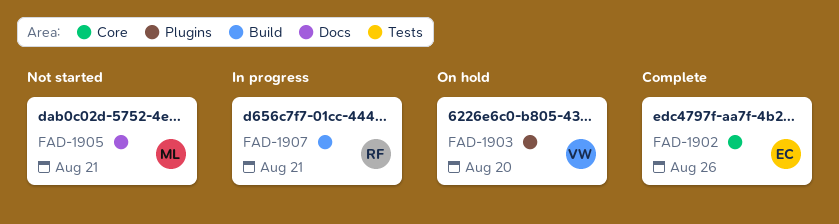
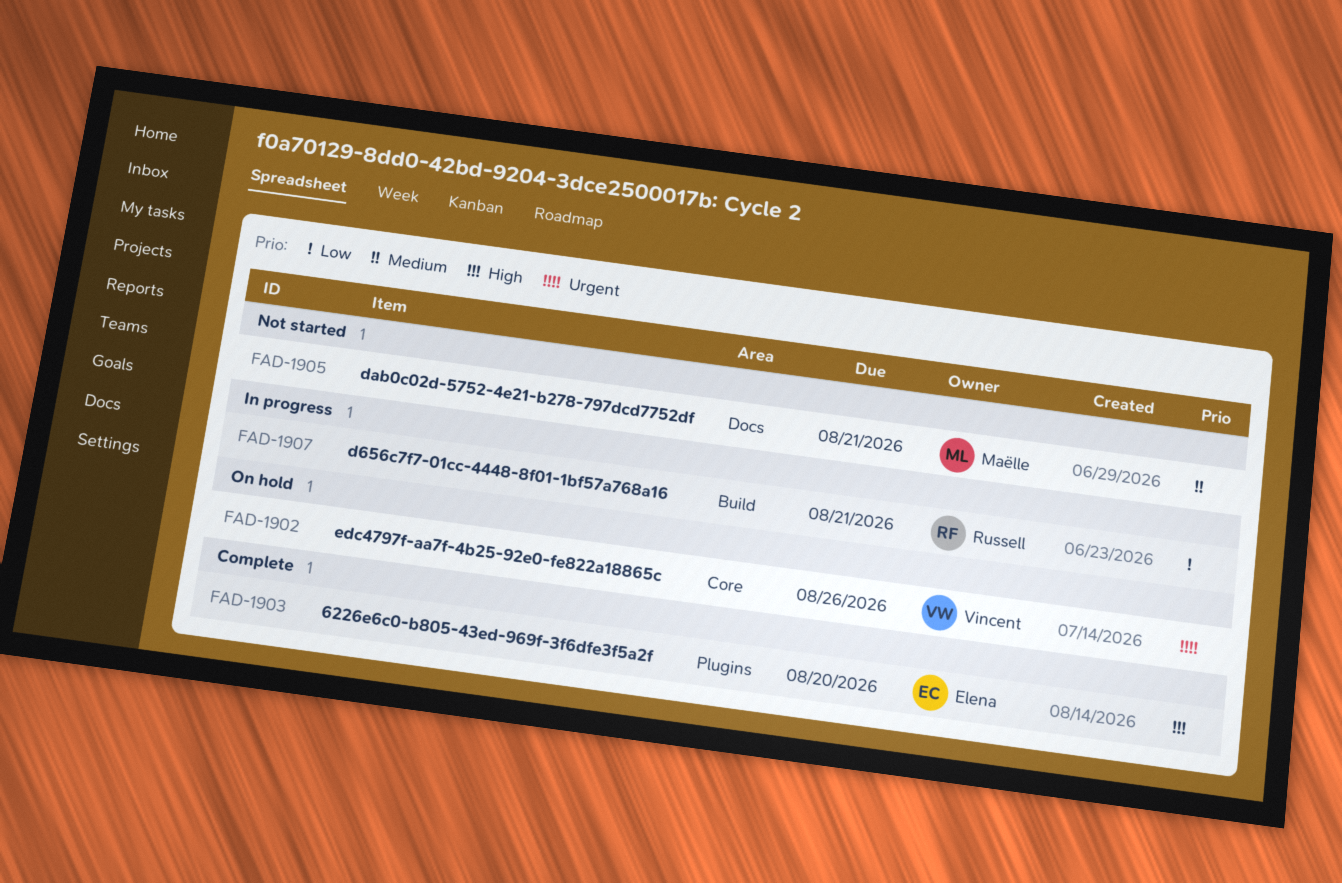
FAD-1902, status: Complete -> On hold
FAD-1902, owner: Elena -> Vincent
FAD-1903, status: On hold -> Complete
FAD-1903, owner: Vincent -> Elena

